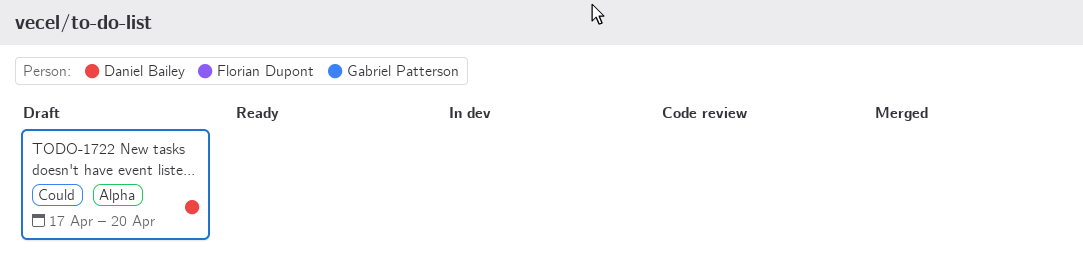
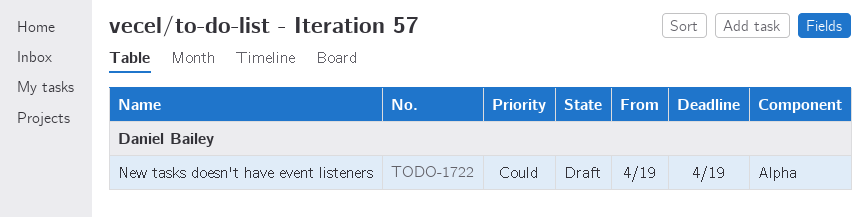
TODO-1722, start: Apr 17 -> Apr 19
TODO-1722, due: Apr 20 -> Apr 19

